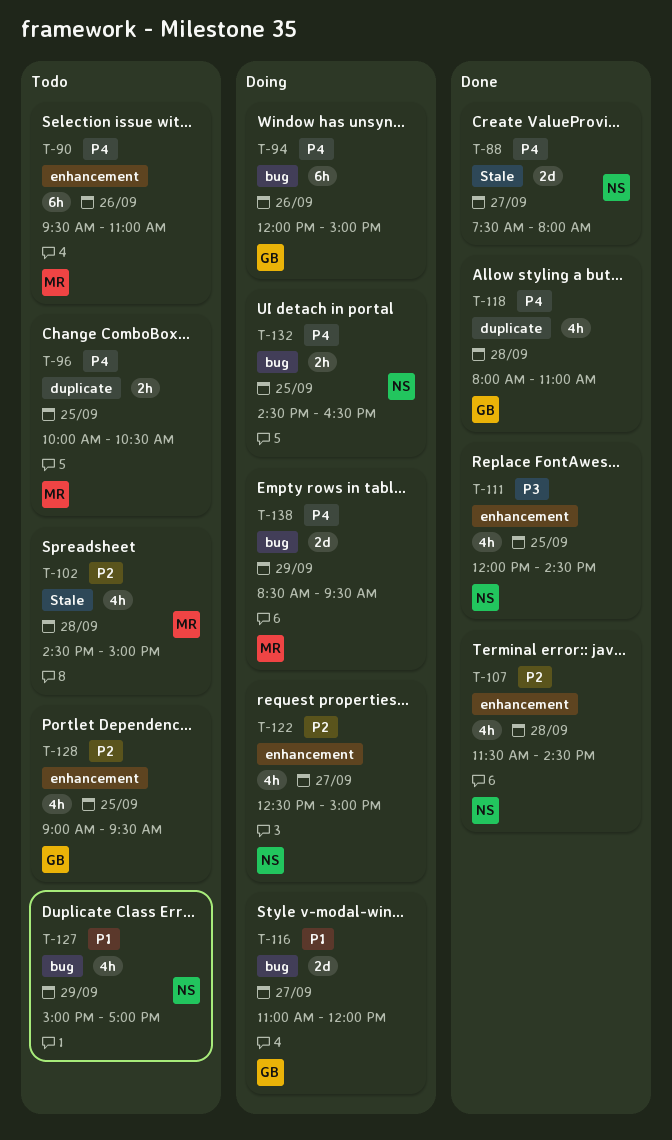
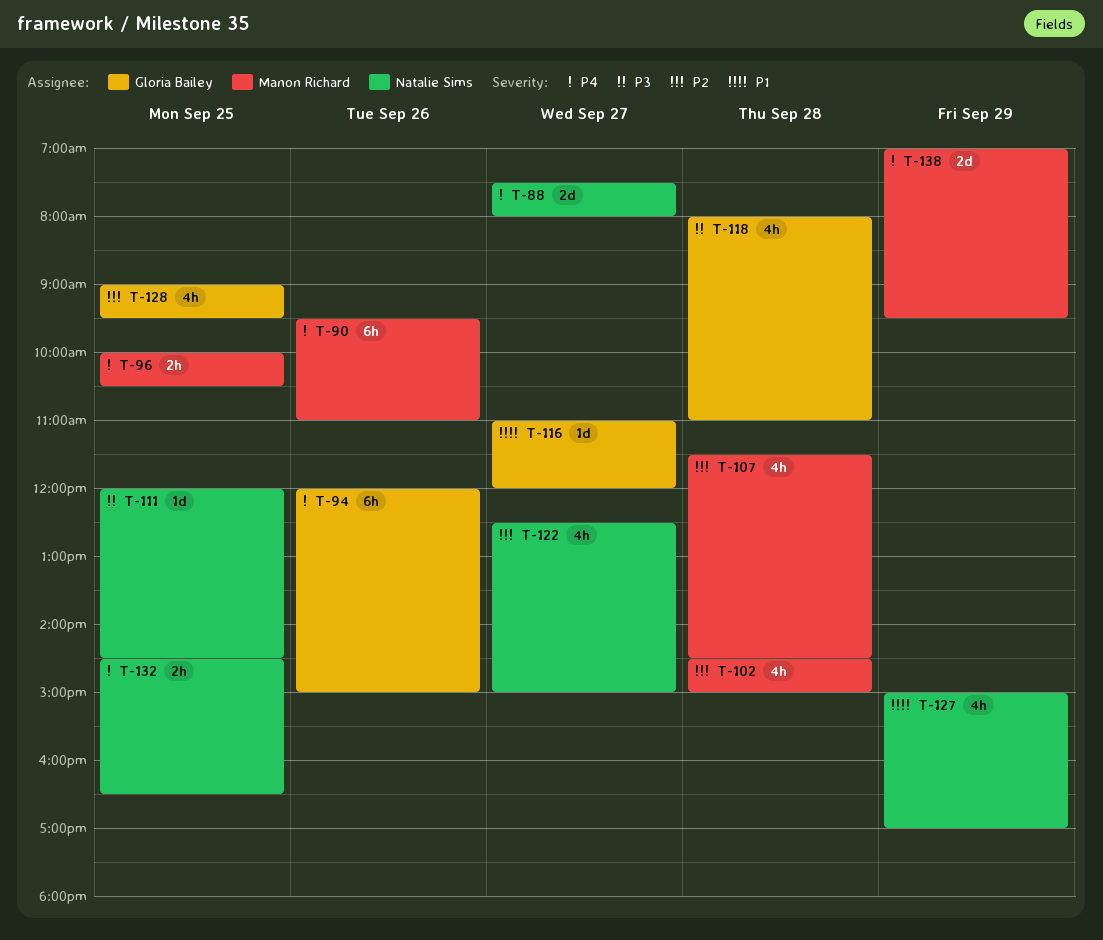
T-107, owner: Natalie Sims -> Manon Richard
T-111, estimate: 4h -> 1d
T-116, estimate: 2d -> 1d
T-118, priority: P4 -> P3
T-138, begins: 08:30 -> 07:00

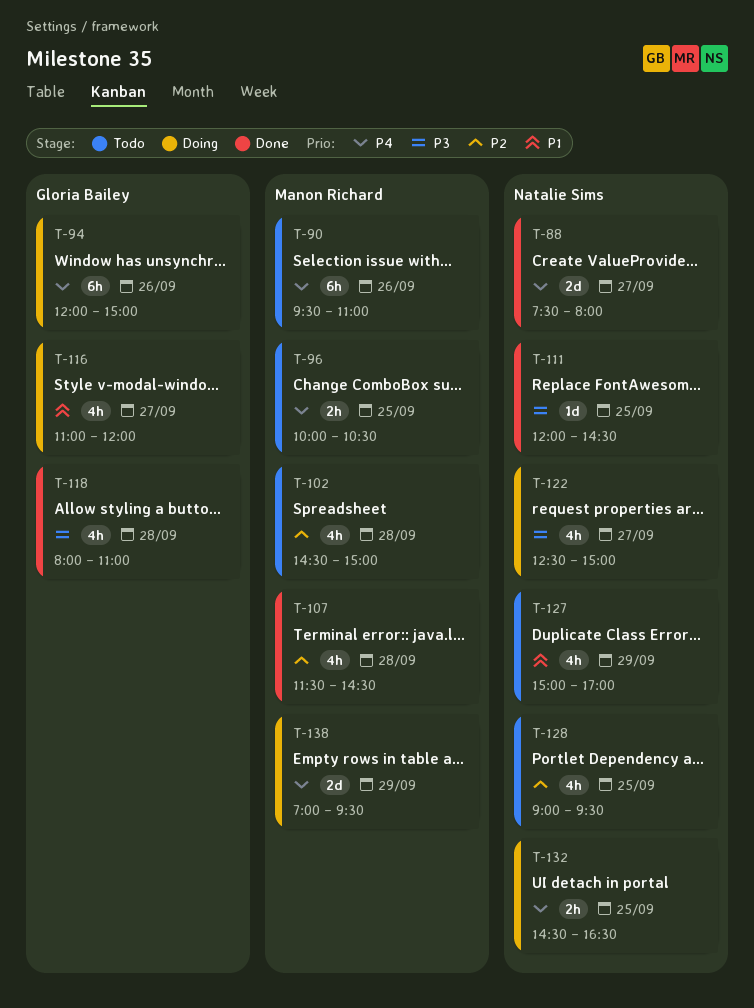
T-116, estimate: 1d -> 4h
T-122, priority: P2 -> P3
T-128, owner: Gloria Bailey -> Natalie Sims

